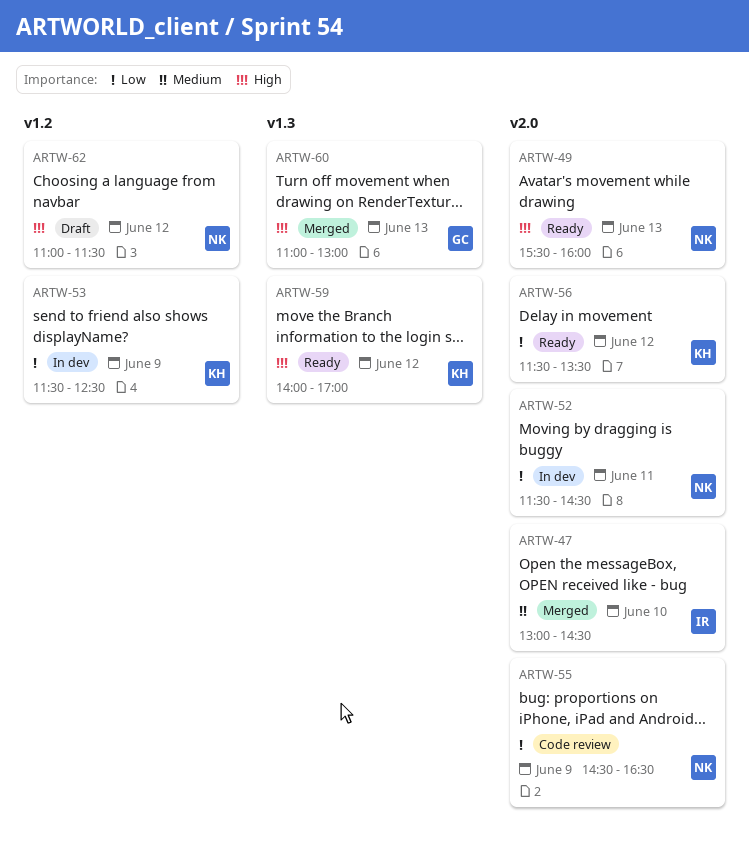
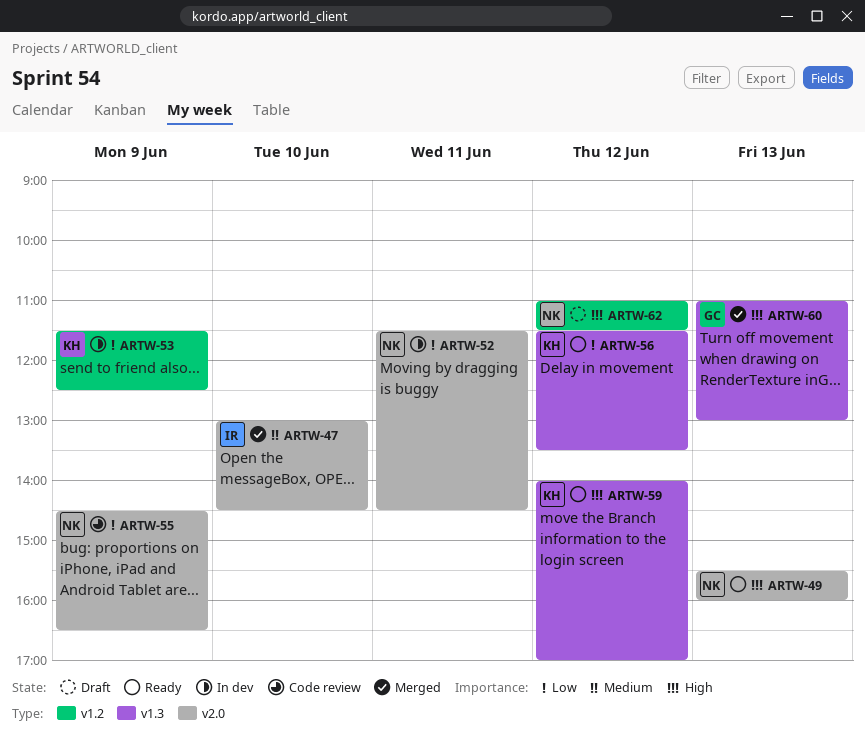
ARTW-56, label: v2.0 -> v1.3

